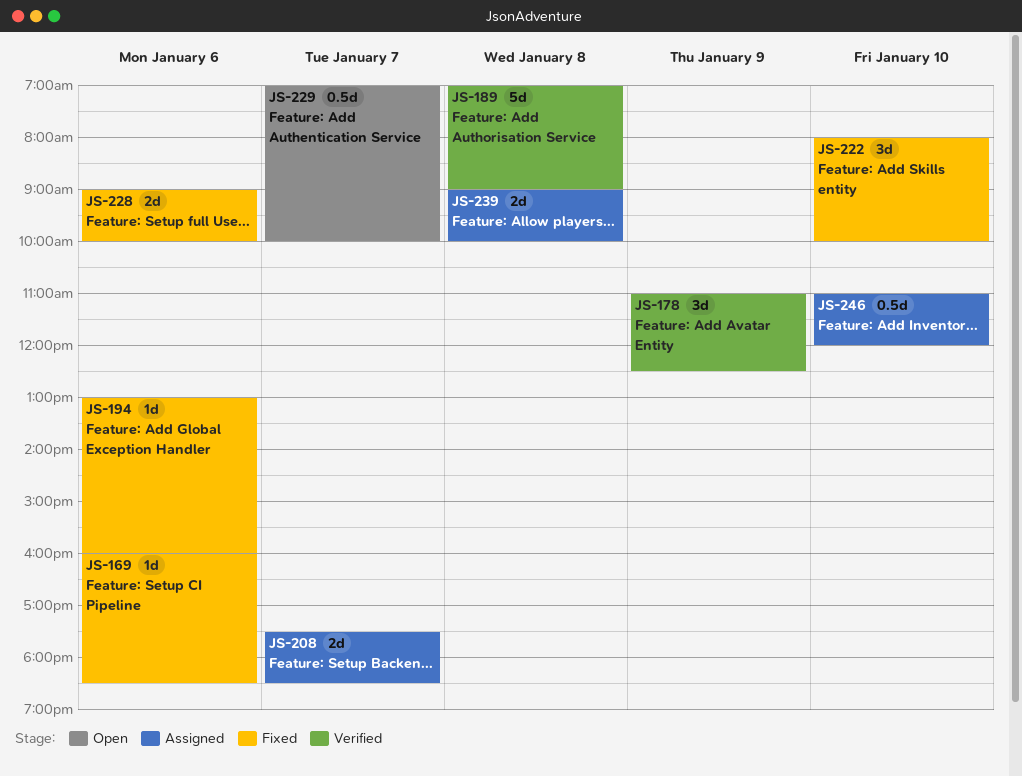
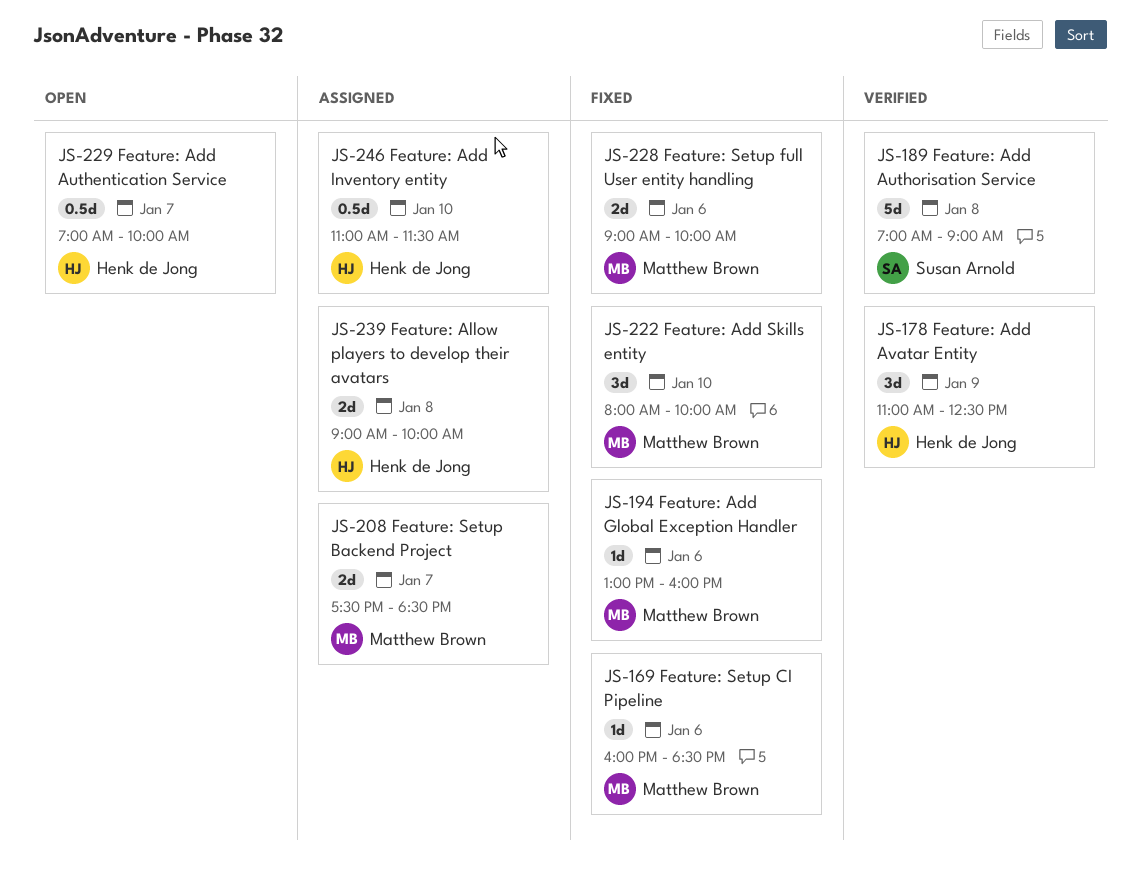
JS-246, ends: 12:00 -> 11:30

